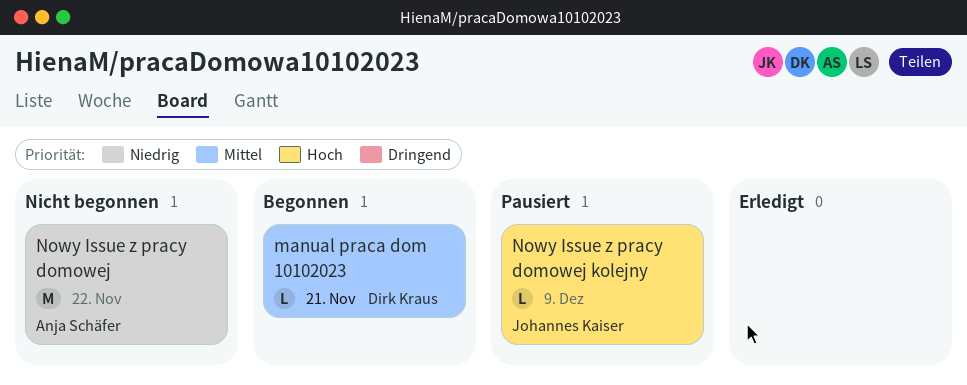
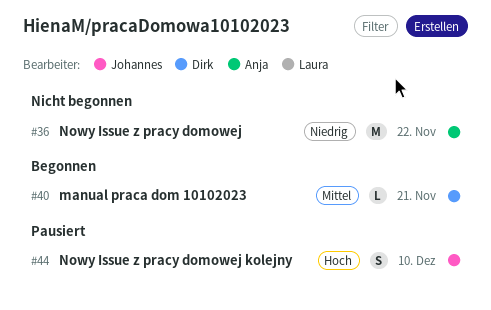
Nowy Issue z pracy domowej kolejny, estimate: L -> S
Nowy Issue z pracy domowej kolejny, due: Dec 9 -> Dec 10

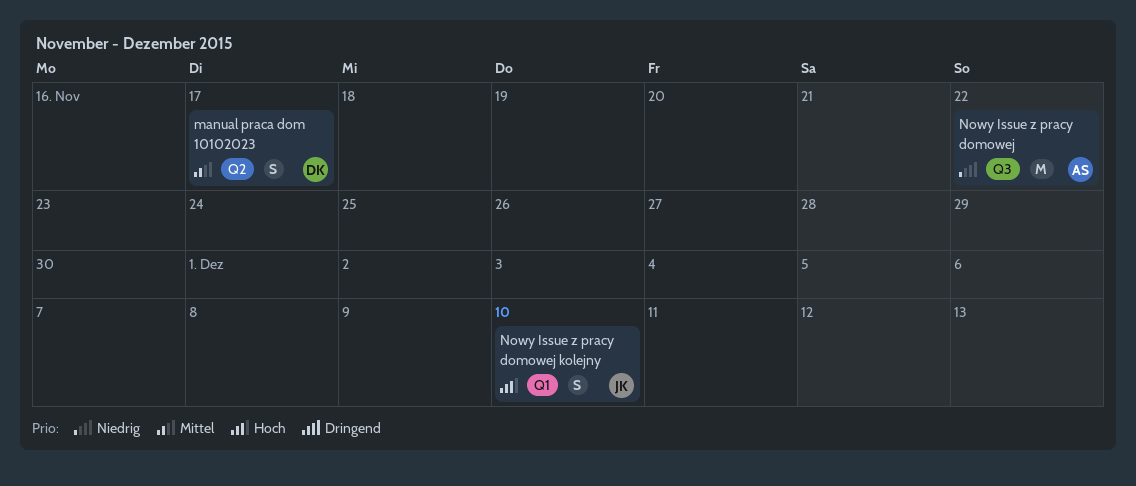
manual praca dom 10102023, estimate: L -> S
manual praca dom 10102023, due: Nov 21 -> Nov 17

